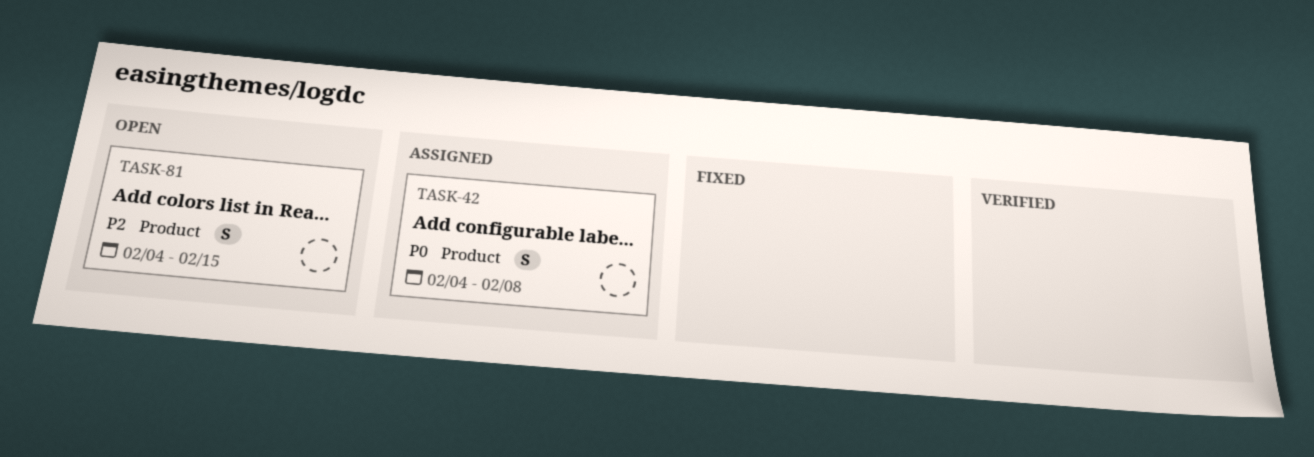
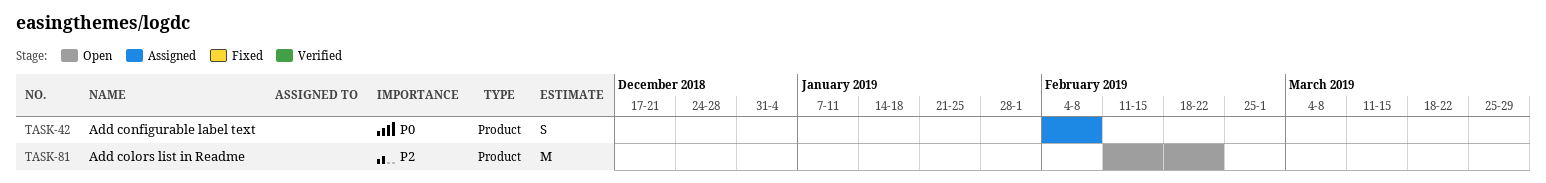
TASK-81, estimate: S -> M
TASK-81, start: Feb 4 -> Feb 11
TASK-81, due: Feb 15 -> Feb 22

